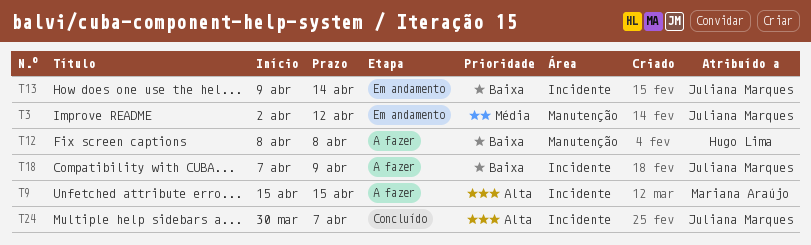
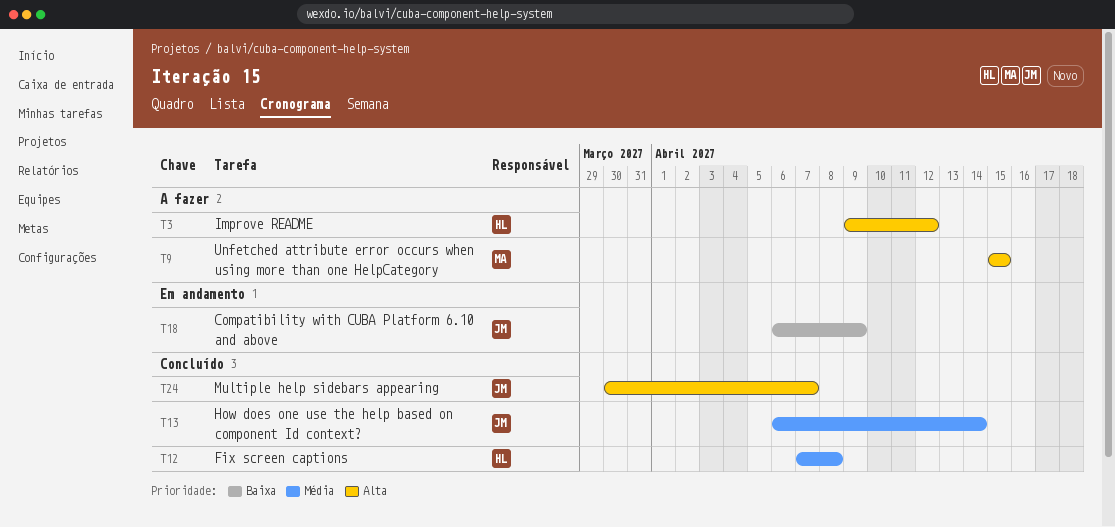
T3, status: Em andamento -> A fazer
T3, owner: Juliana Marques -> Hugo Lima
T3, priority: Média -> Alta
T3, start: Apr 2 -> Apr 9
T12, status: A fazer -> Concluído
T12, priority: Baixa -> Média
T12, start: Apr 8 -> Apr 7
T13, status: Em andamento -> Concluído
T13, priority: Baixa -> Média
T13, start: Apr 9 -> Apr 6
T18, status: A fazer -> Em andamento
T18, start: Apr 7 -> Apr 6

